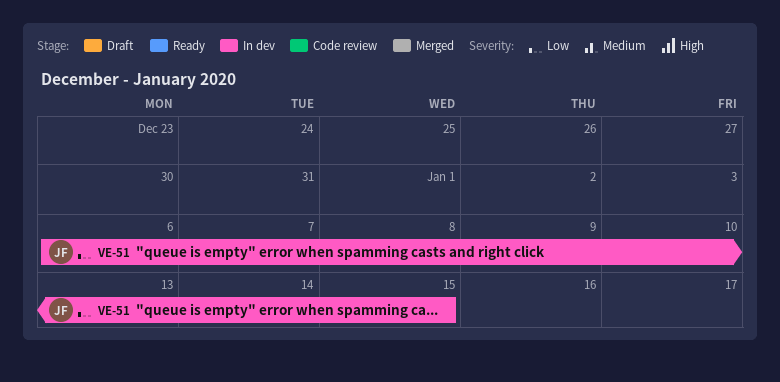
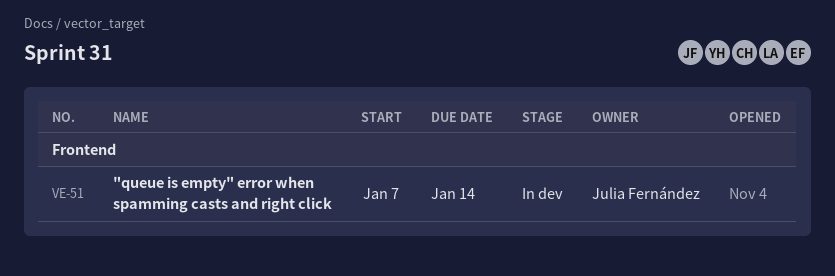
VE-51, start: Jan 6 -> Jan 7
VE-51, due: Jan 15 -> Jan 14

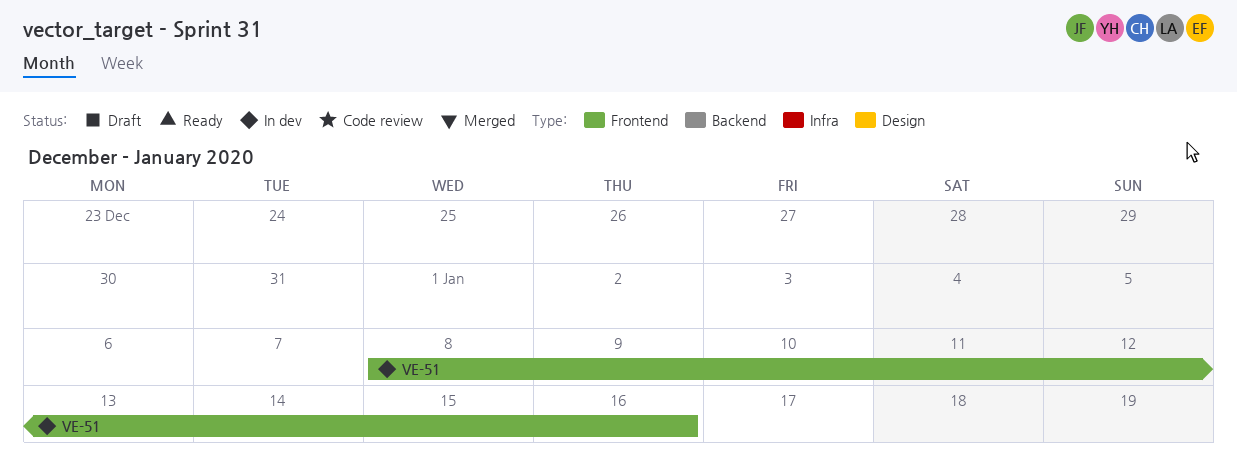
VE-51, start: Jan 7 -> Jan 8
VE-51, due: Jan 14 -> Jan 16

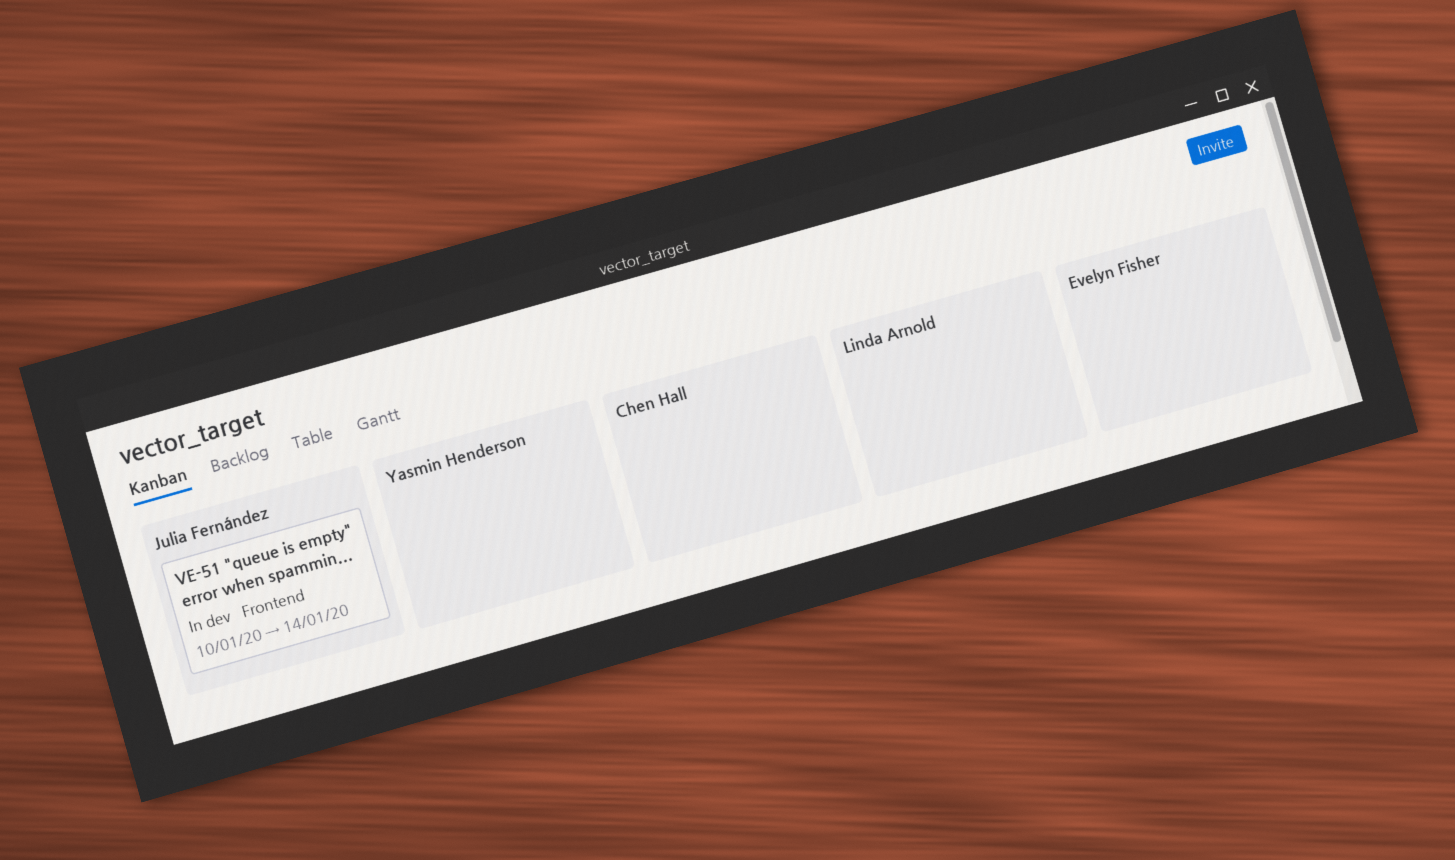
VE-51, start: Jan 8 -> Jan 10
VE-51, due: Jan 16 -> Jan 14

